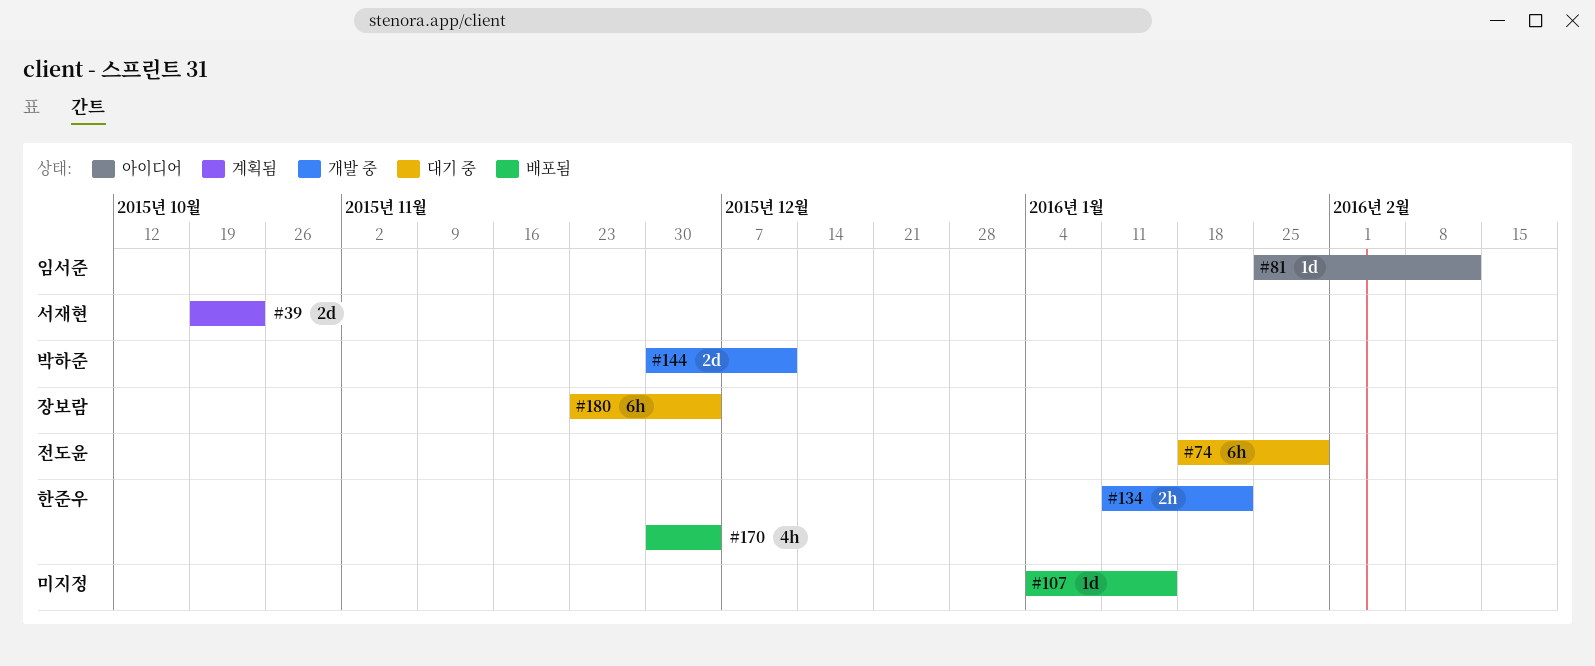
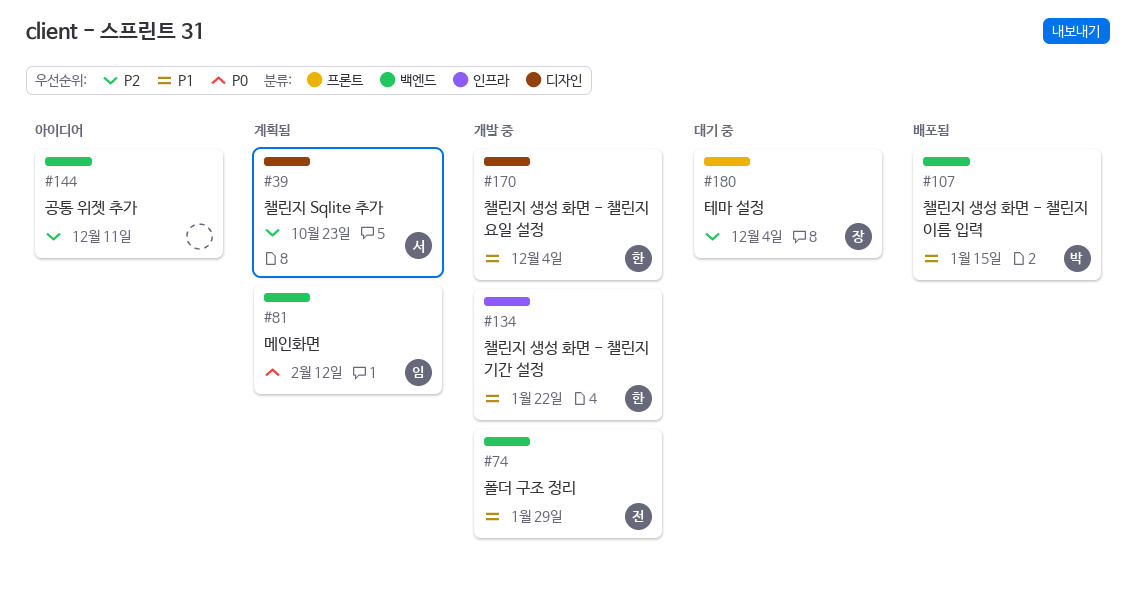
#74, status: 대기 중 -> 개발 중
#81, status: 아이디어 -> 계획됨
#107, owner: none -> 박하준
#144, status: 개발 중 -> 아이디어
#144, owner: 박하준 -> none
#170, status: 배포됨 -> 개발 중

